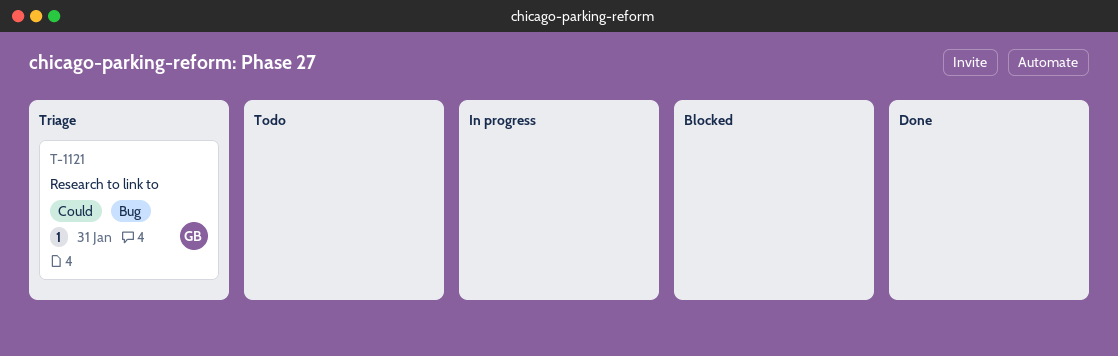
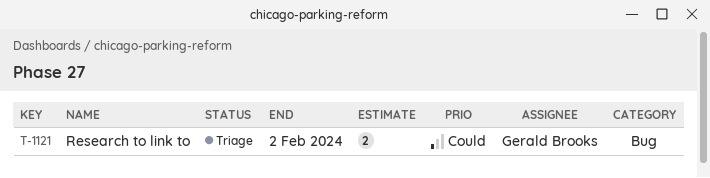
T-1121, estimate: 1 -> 2
T-1121, due: Jan 31 -> Feb 2

